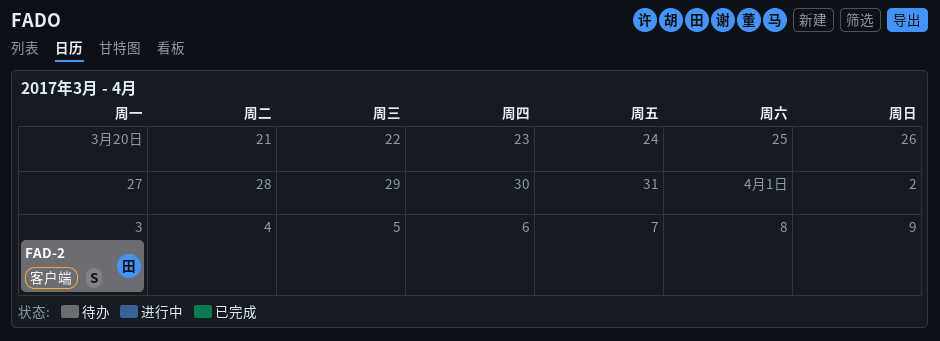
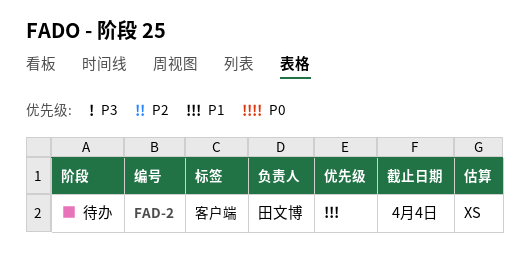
FAD-2, estimate: S -> XS
FAD-2, due: Apr 3 -> Apr 4

